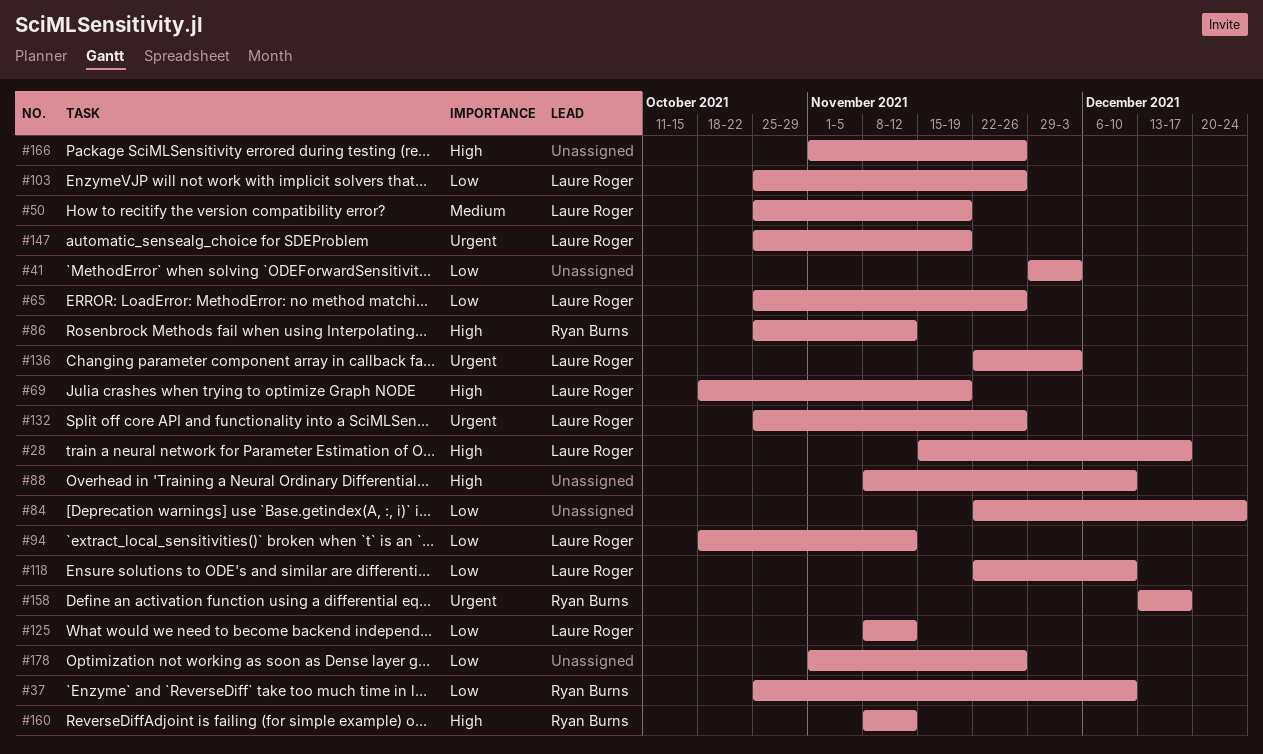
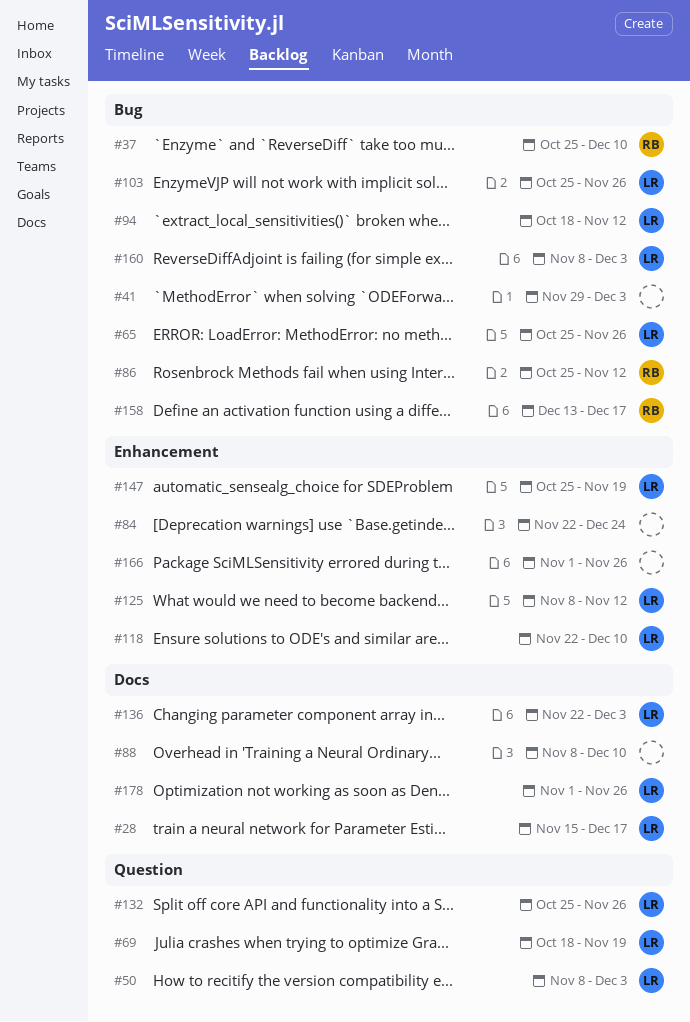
#50, start: Oct 25 -> Nov 8
#50, due: Nov 19 -> Dec 3
#160, owner: Ryan Burns -> Laure Roger
#160, due: Nov 12 -> Dec 3
#178, owner: none -> Laure Roger

